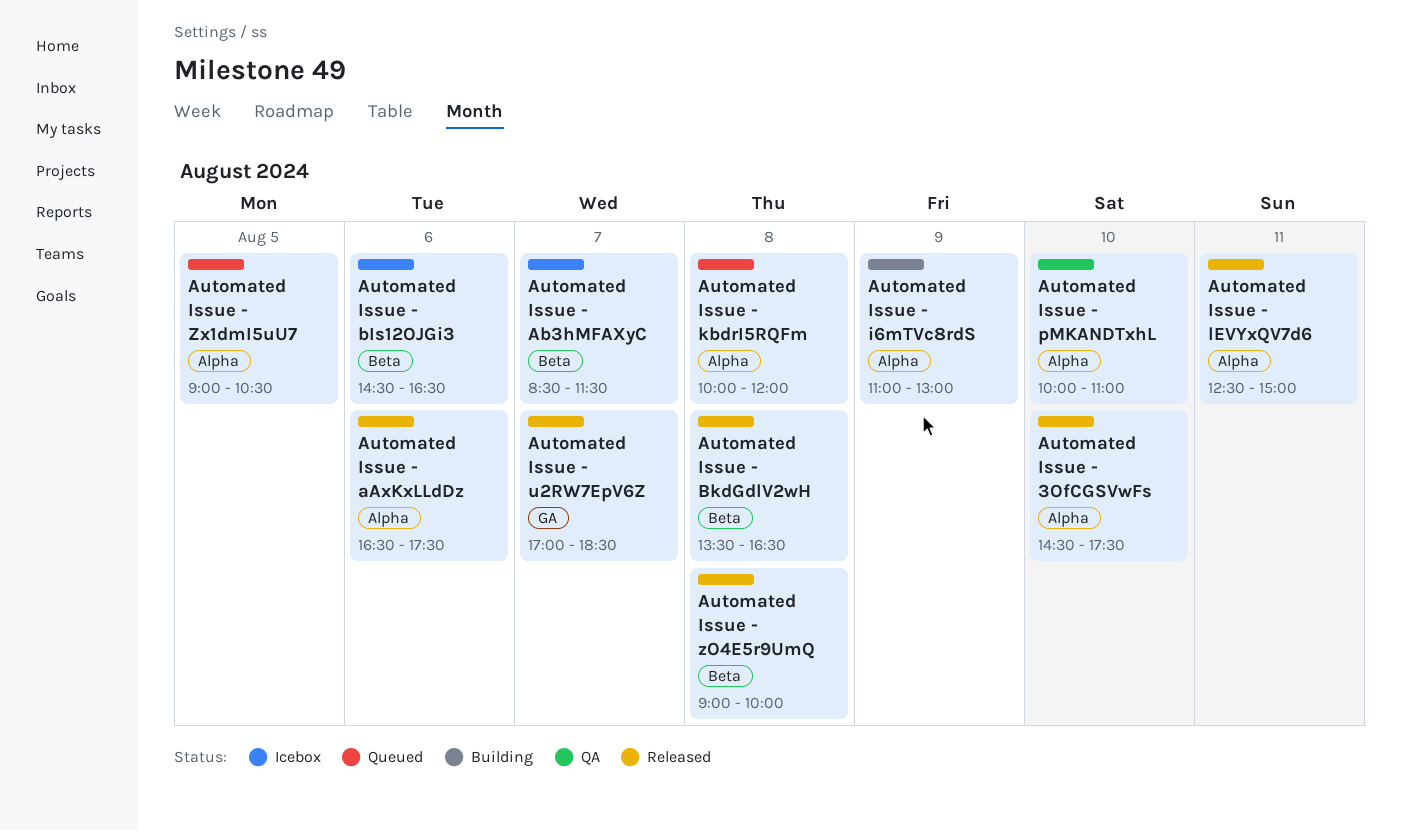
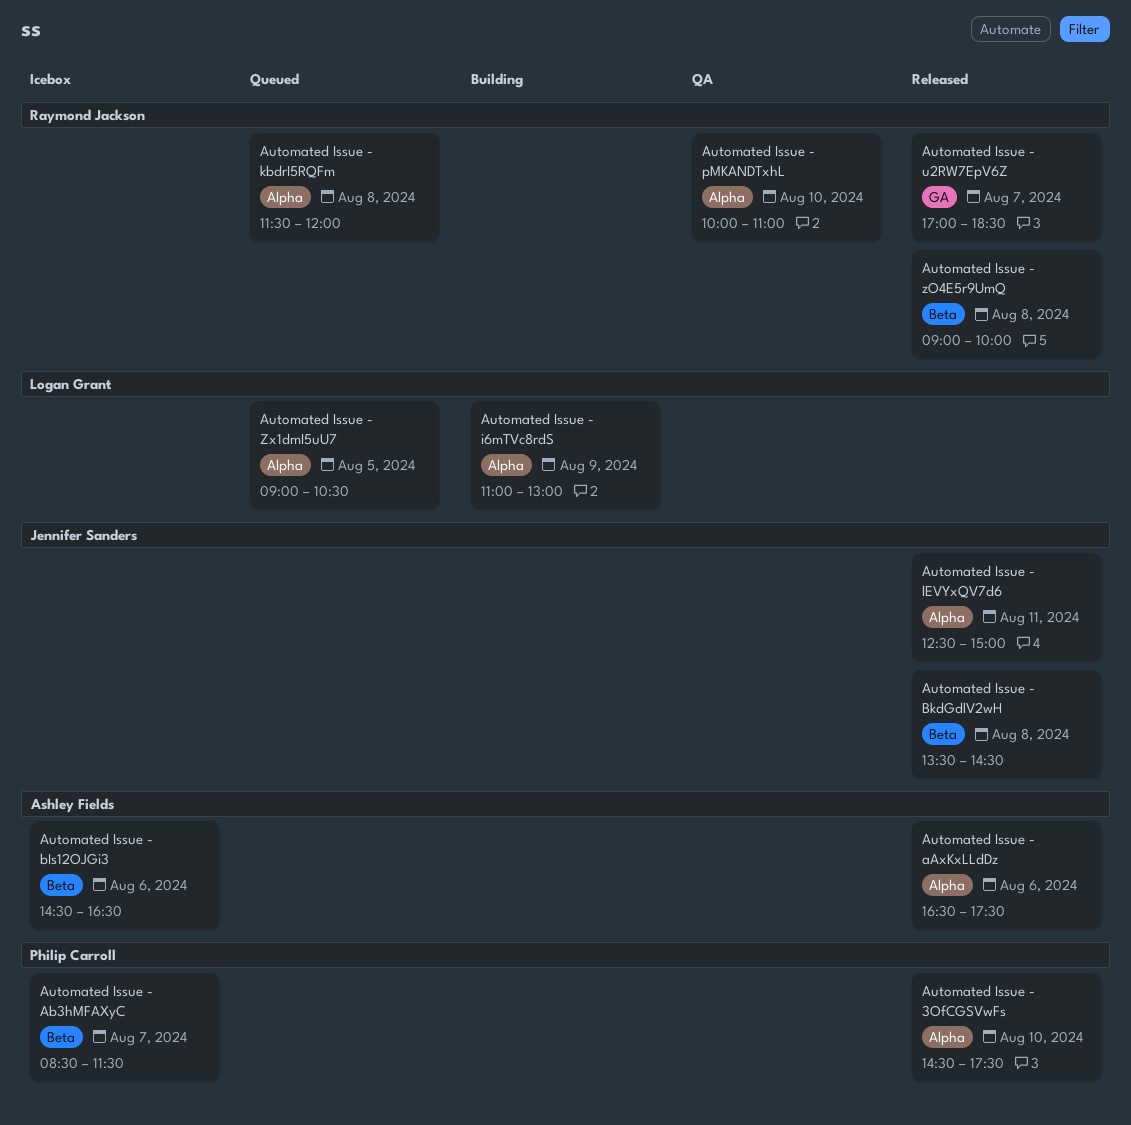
Automated Issue - BkdGdlV2wH, ends: 16:30 -> 14:30
Automated Issue - kbdrI5RQFm, begins: 10:00 -> 11:30

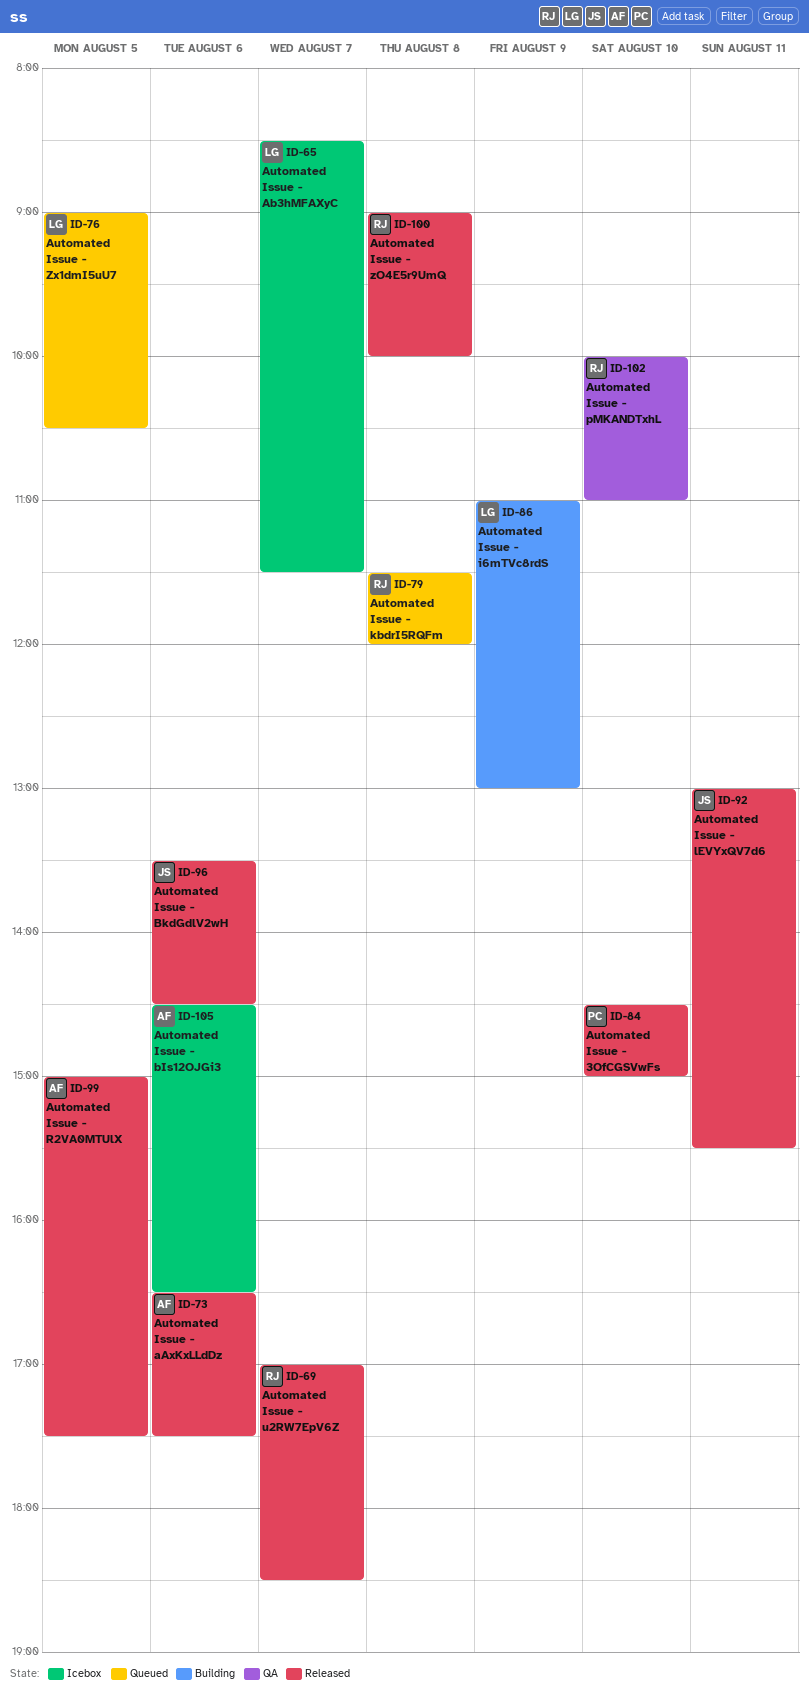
Automated Issue - 3OfCGSVwFs, ends: 17:30 -> 15:00
Automated Issue - Ab3hMFAXyC, owner: Philip Carroll -> Logan Grant
Automated Issue - BkdGdlV2wH, day: Aug 8 -> Aug 6
Automated Issue - lEVYxQV7d6, begins: 12:30 -> 13:00
Automated Issue - lEVYxQV7d6, ends: 15:00 -> 15:30
Automated Issue - R2VA0MTUlX: none -> present

